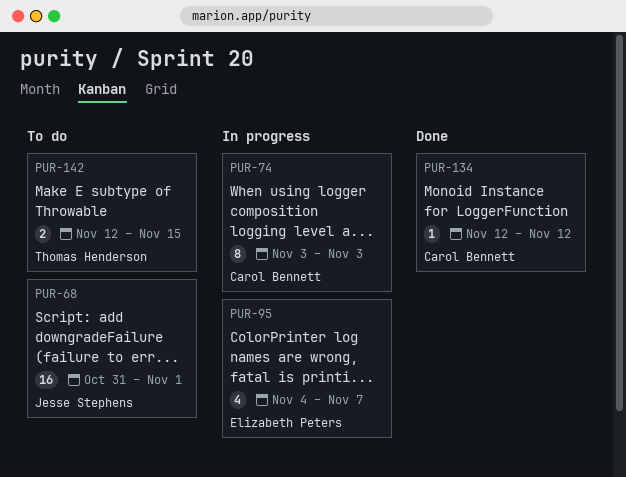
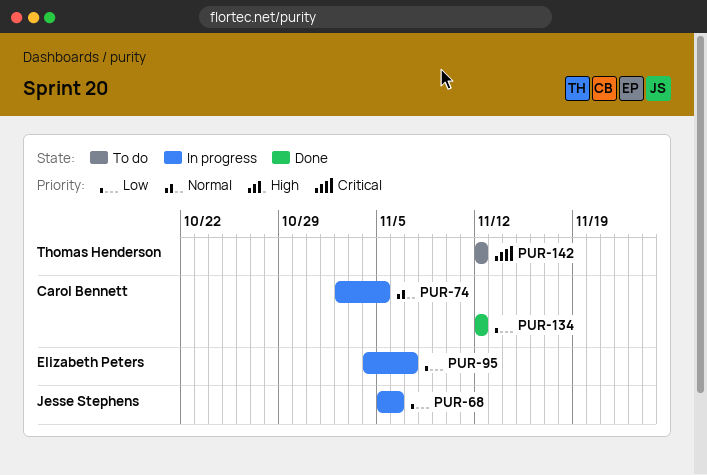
PUR-68, status: To do -> In progress
PUR-68, start: Oct 31 -> Nov 5
PUR-68, due: Nov 1 -> Nov 6
PUR-74, start: Nov 3 -> Nov 2
PUR-74, due: Nov 3 -> Nov 5
PUR-142, due: Nov 15 -> Nov 12

